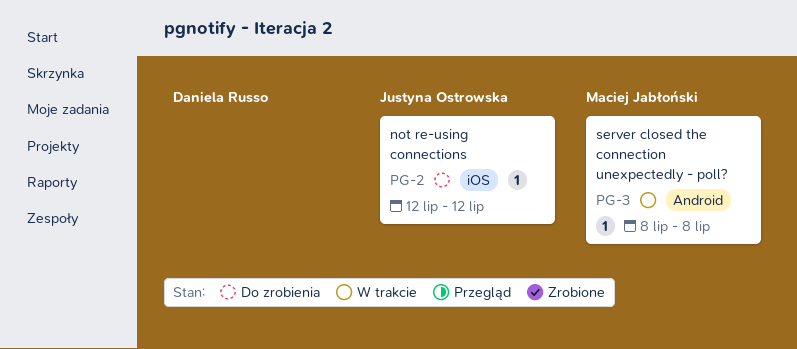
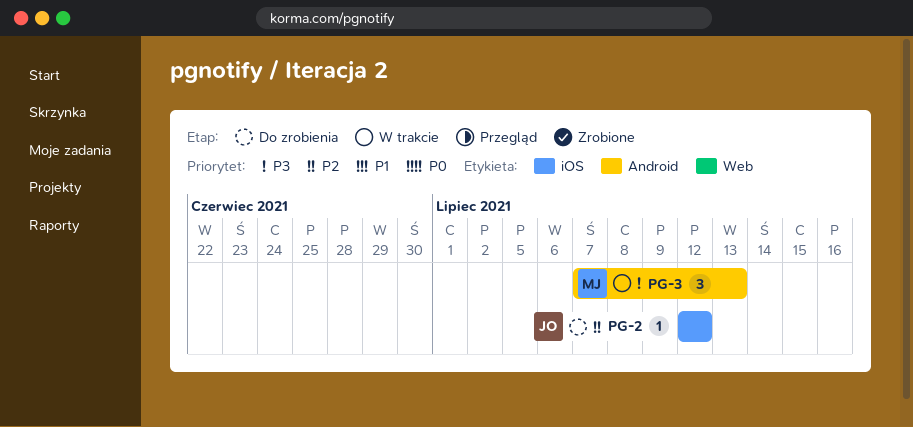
PG-3, estimate: 1 -> 3
PG-3, start: Jul 8 -> Jul 7
PG-3, due: Jul 8 -> Jul 13

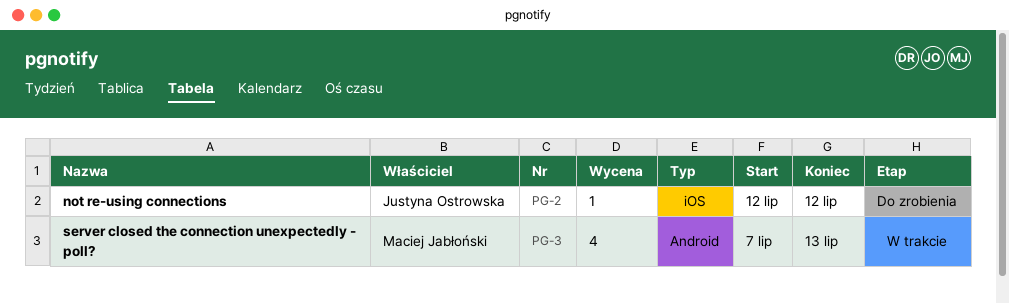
PG-3, estimate: 3 -> 4

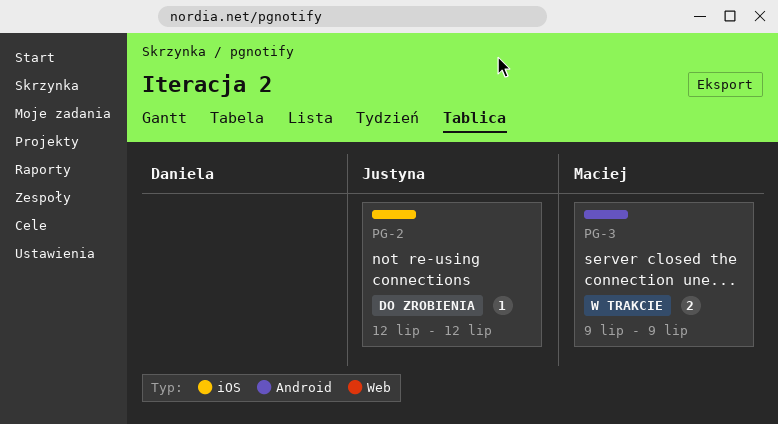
PG-3, estimate: 4 -> 2
PG-3, start: Jul 7 -> Jul 9
PG-3, due: Jul 13 -> Jul 9

